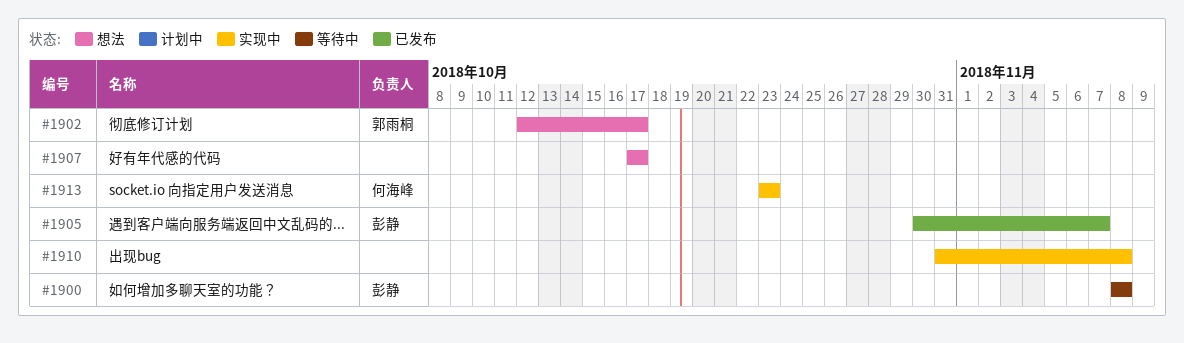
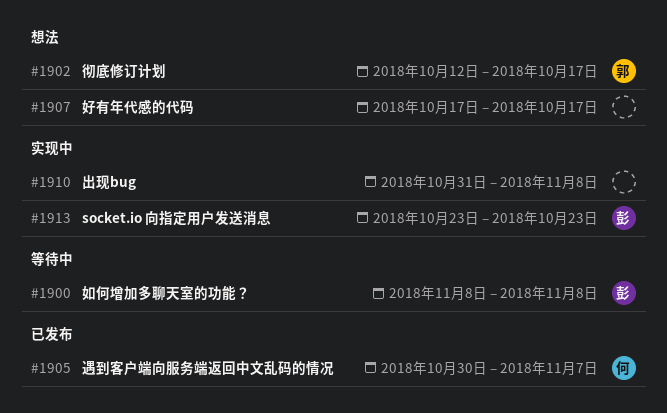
#1905, owner: 彭静 -> 何海峰
#1913, owner: 何海峰 -> 彭静

